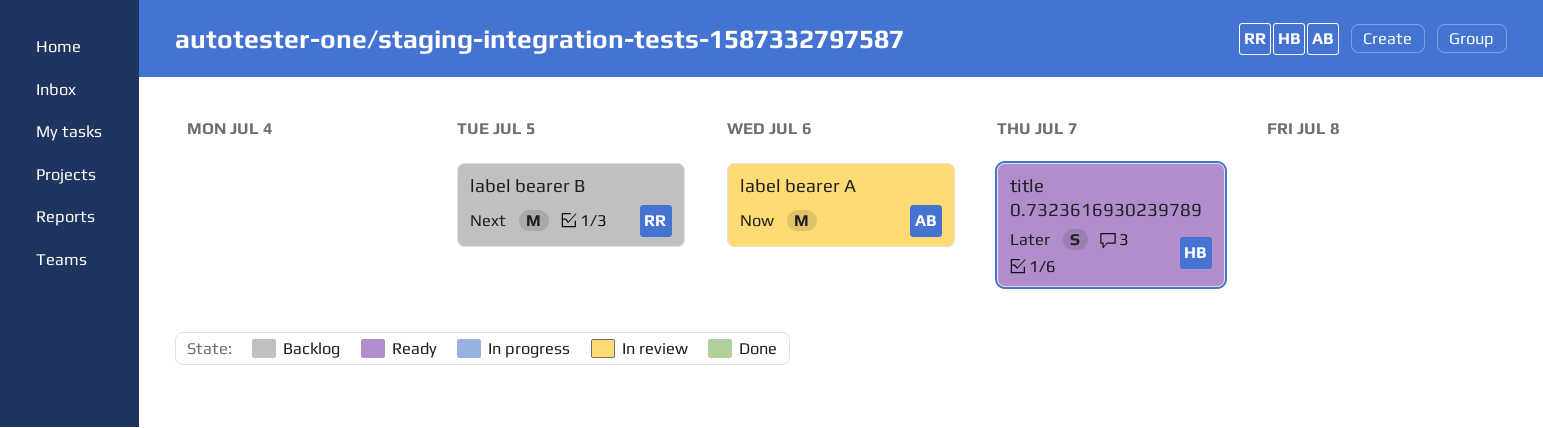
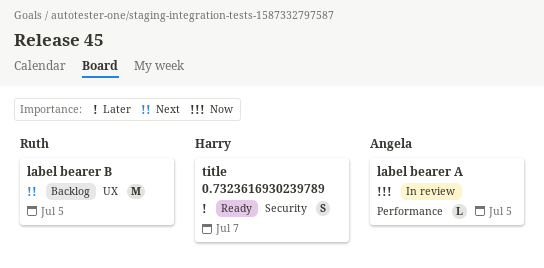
label bearer A, estimate: M -> L
label bearer A, due: Jul 6 -> Jul 5

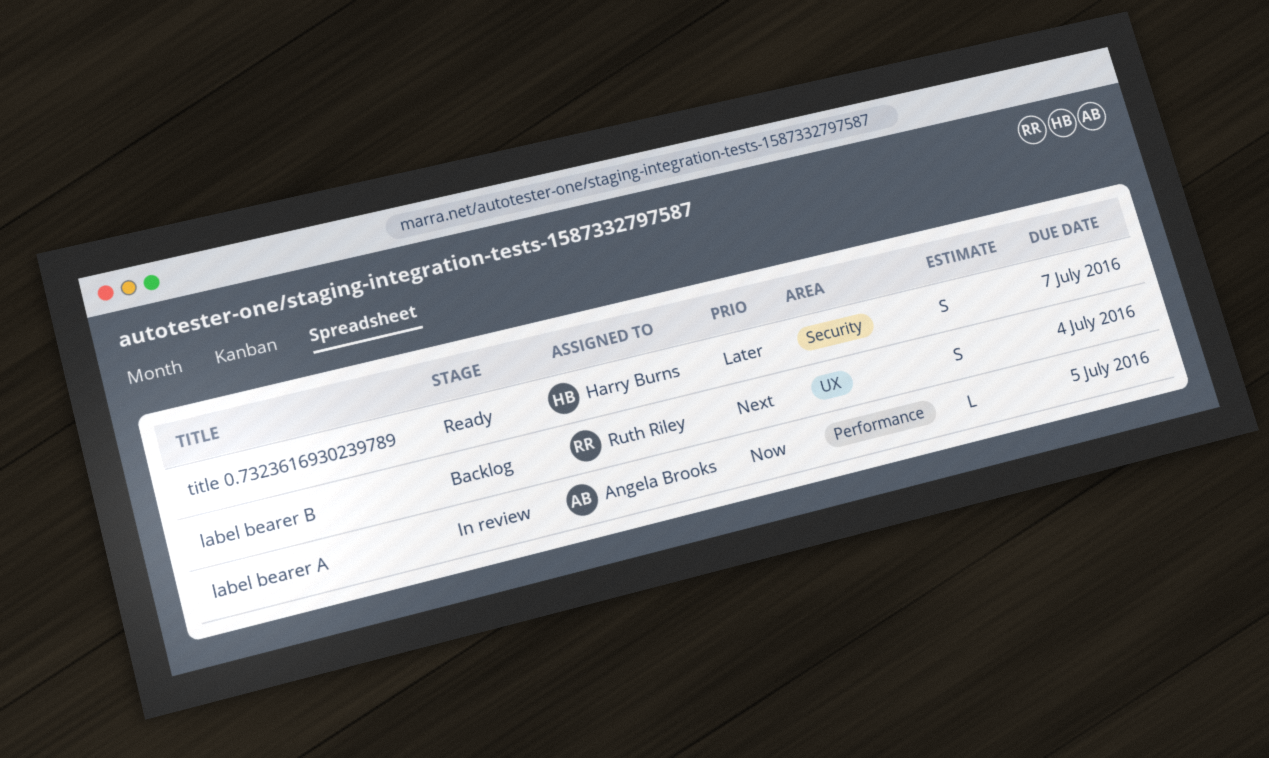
label bearer B, estimate: M -> S
label bearer B, due: Jul 5 -> Jul 4

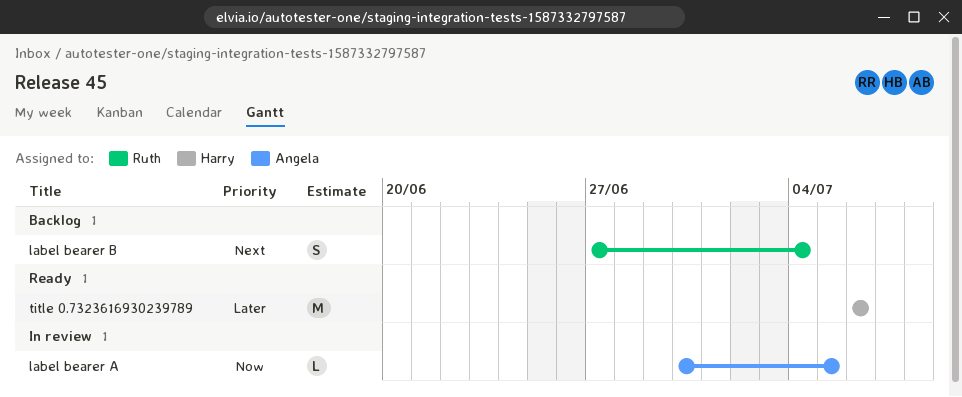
title 0.7323616930239789, estimate: S -> M
title 0.7323616930239789, due: Jul 7 -> Jul 6

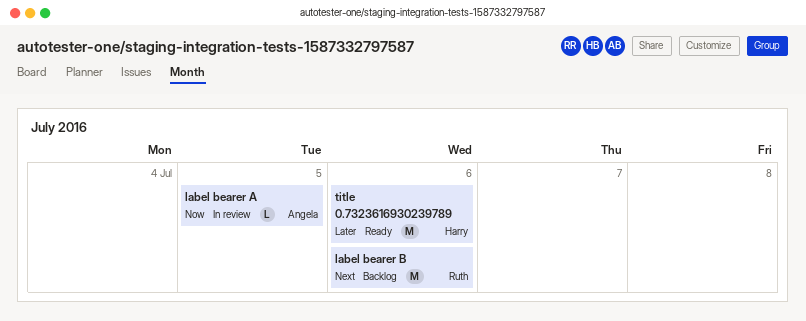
label bearer B, estimate: S -> M
label bearer B, due: Jul 4 -> Jul 6

